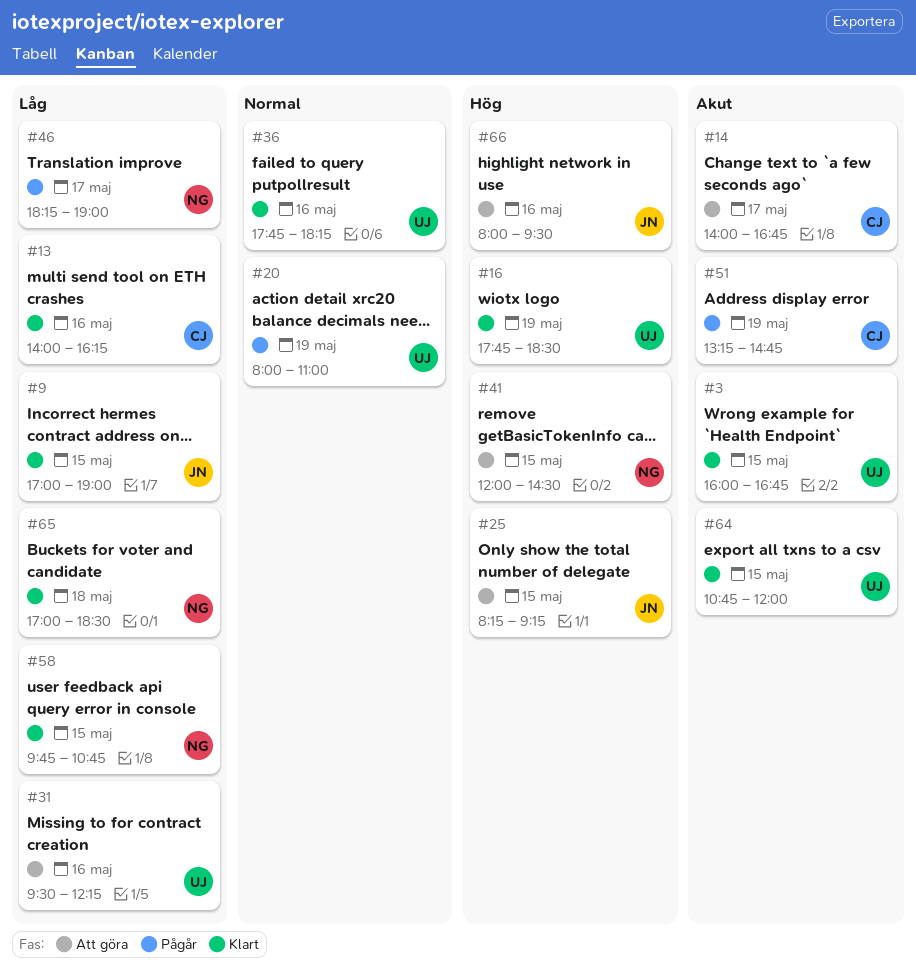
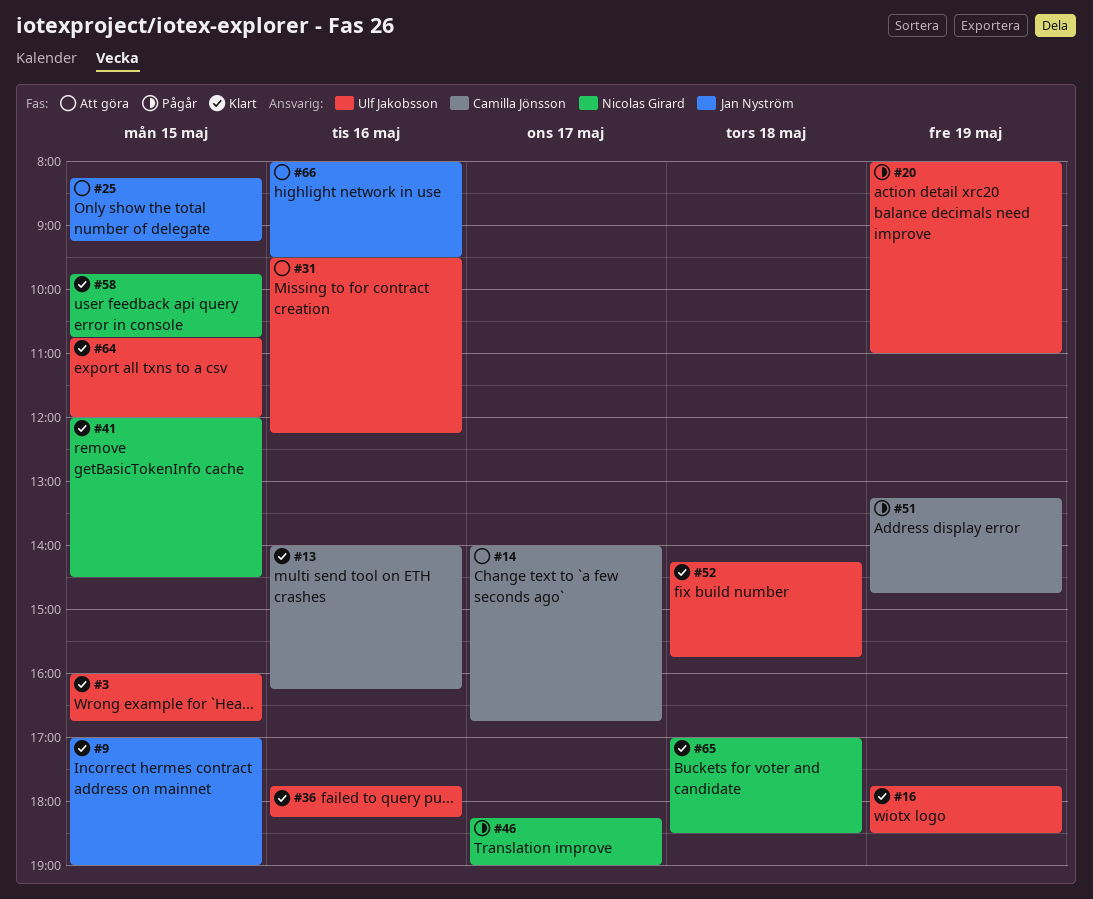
#41, status: Att göra -> Klart
#52: none -> present

